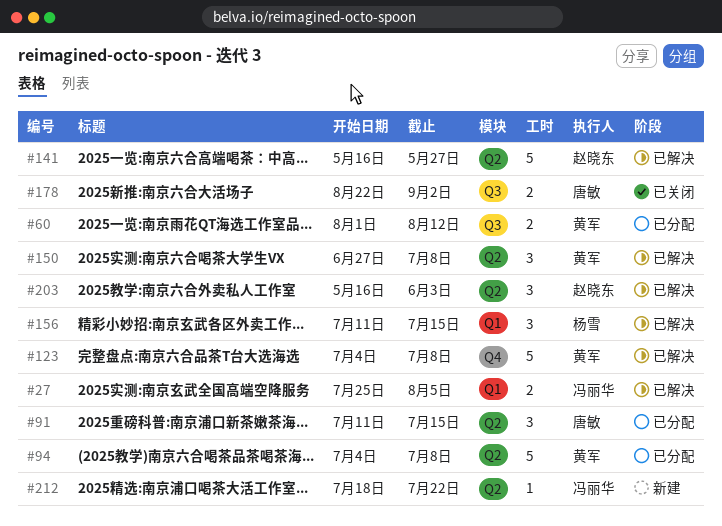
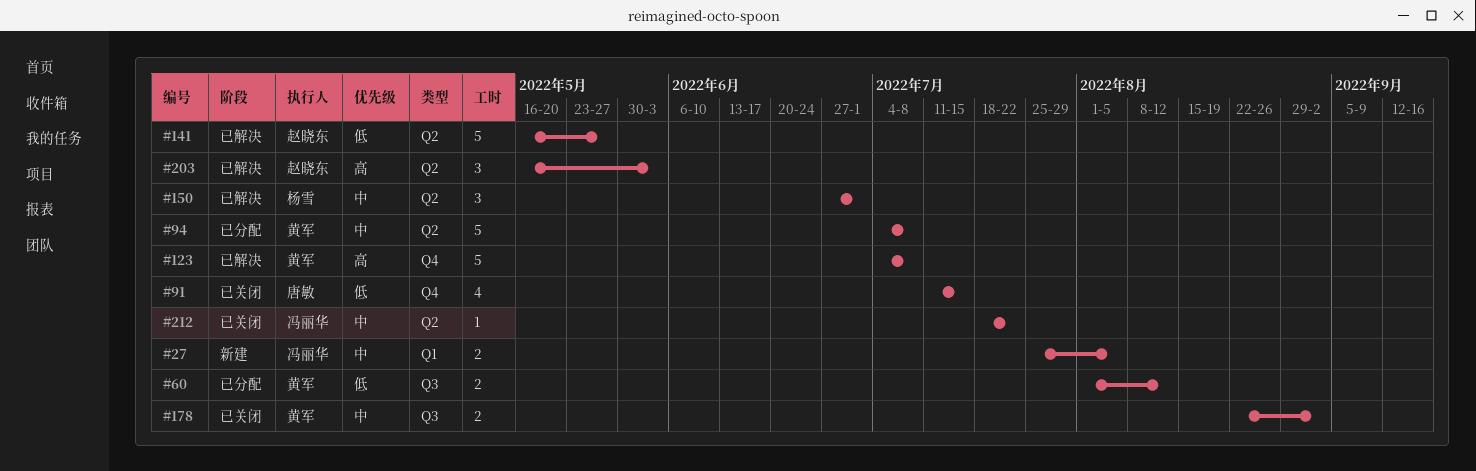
#27, status: 已解决 -> 新建
#91, status: 已分配 -> 已关闭
#91, label: Q2 -> Q4
#91, estimate: 3 -> 4
#150, owner: 黄军 -> 杨雪
#150, due: Jul 8 -> Jul 1
#156: present -> none
#178, owner: 唐敏 -> 黄军
#212, status: 新建 -> 已关闭

